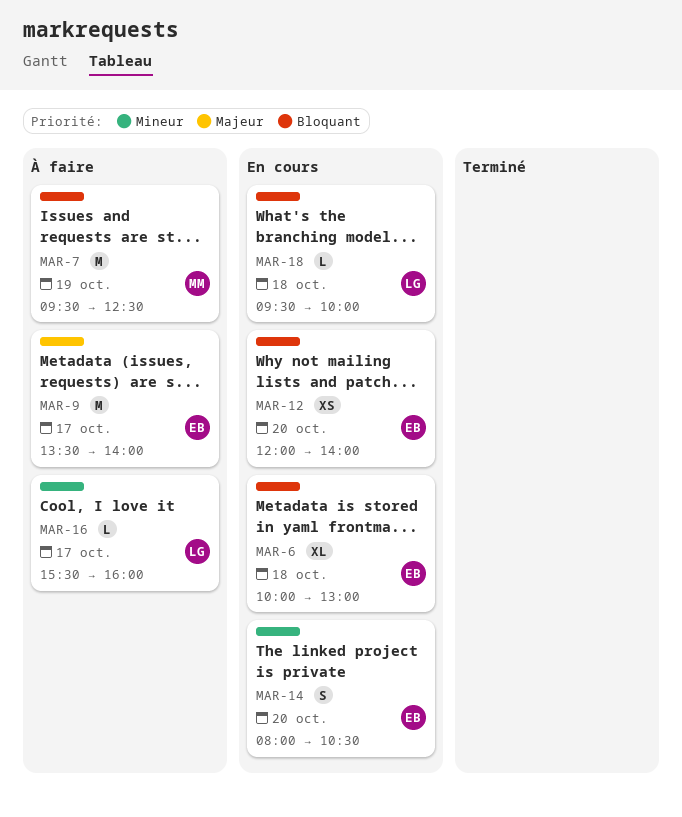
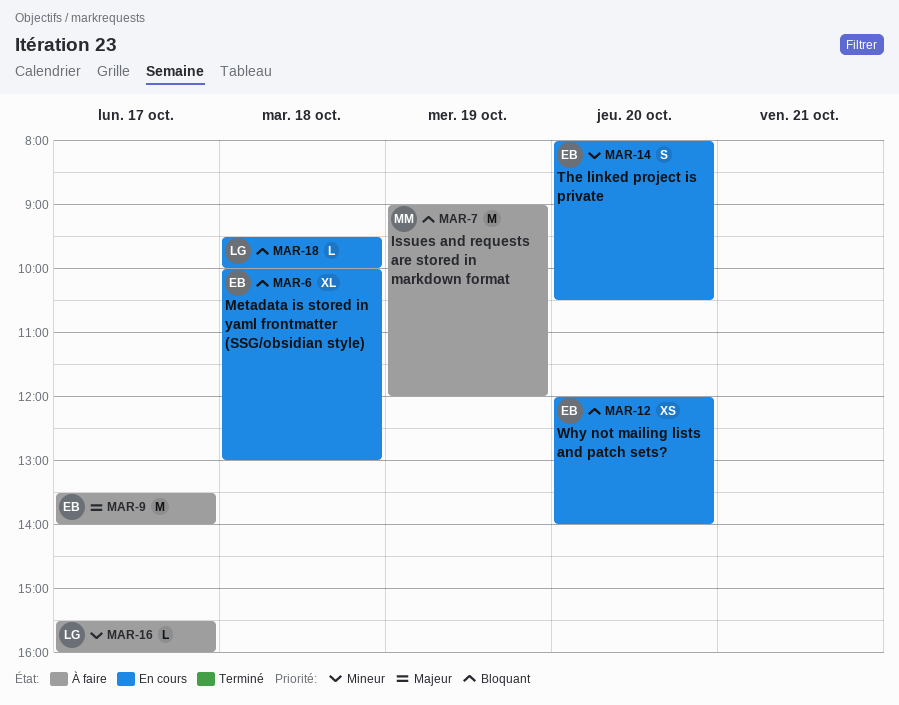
MAR-7, begins: 09:30 -> 09:00
MAR-7, ends: 12:30 -> 12:00

